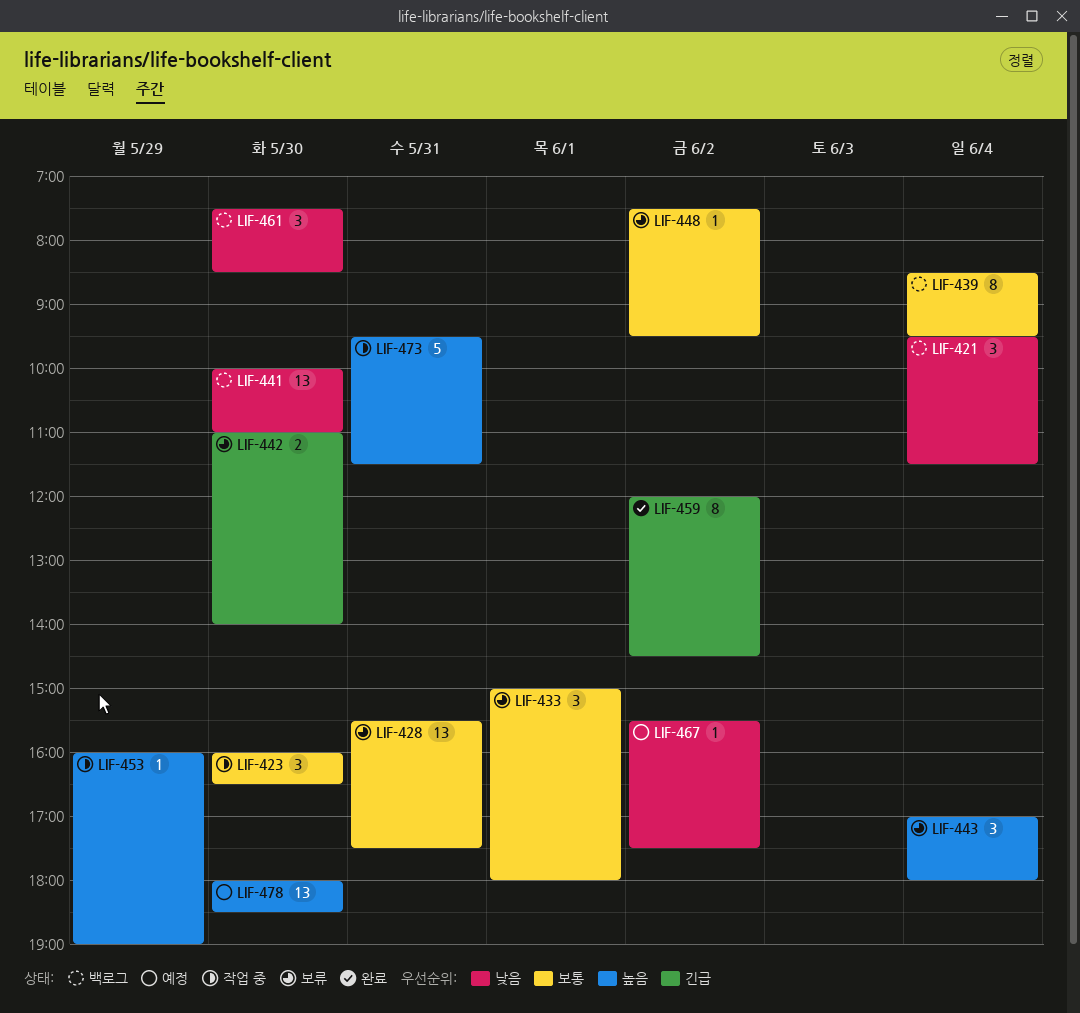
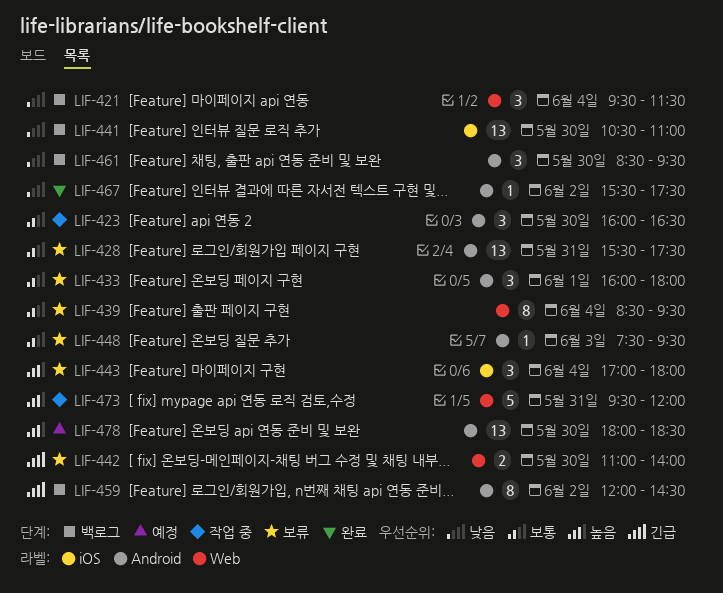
LIF-433, begins: 15:00 -> 16:00
LIF-439, status: 백로그 -> 보류
LIF-441, begins: 10:00 -> 10:30
LIF-448, day: Jun 2 -> Jun 3
LIF-453: present -> none
LIF-459, status: 완료 -> 백로그
LIF-461, begins: 07:30 -> 08:30
LIF-461, ends: 08:30 -> 09:30
LIF-467, status: 예정 -> 완료
LIF-473, ends: 11:30 -> 12:00

